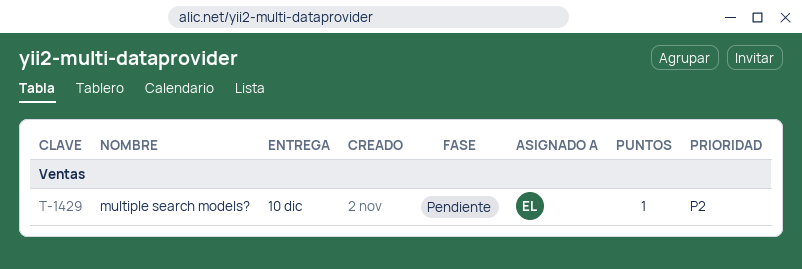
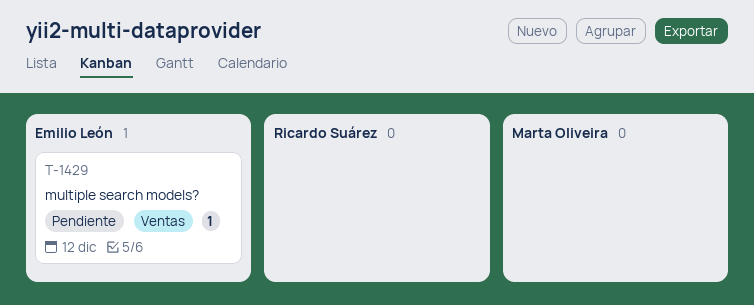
T-1429, due: Dec 10 -> Dec 12

